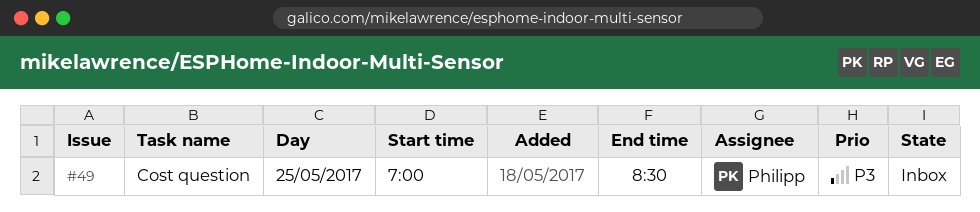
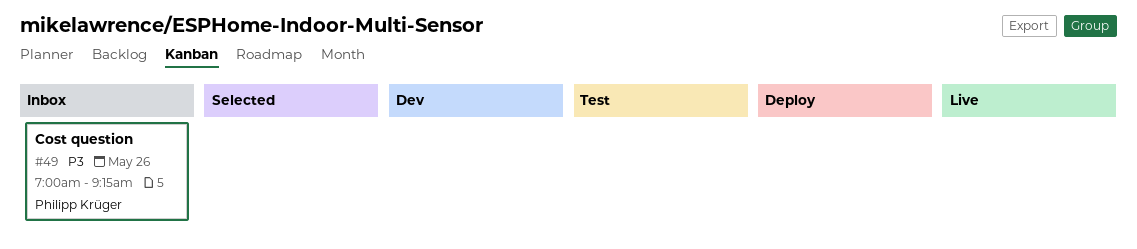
#49, day: May 25 -> May 26
#49, ends: 08:30 -> 09:15

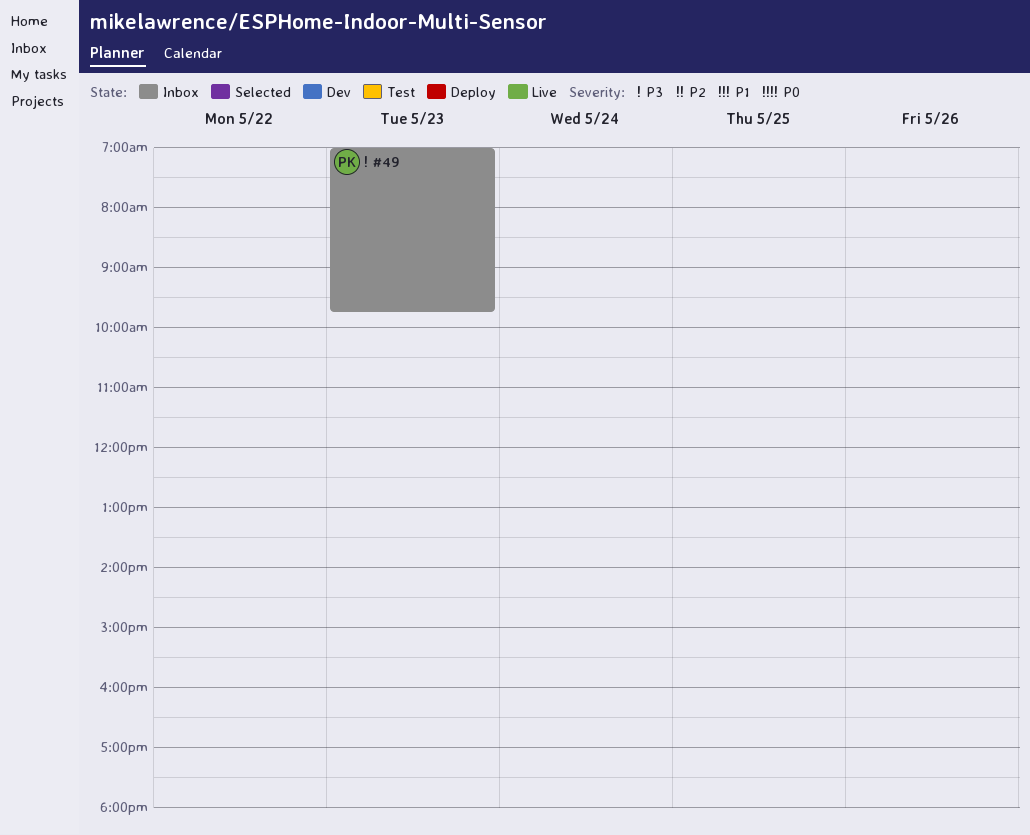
#49, day: May 26 -> May 23
#49, ends: 09:15 -> 09:45

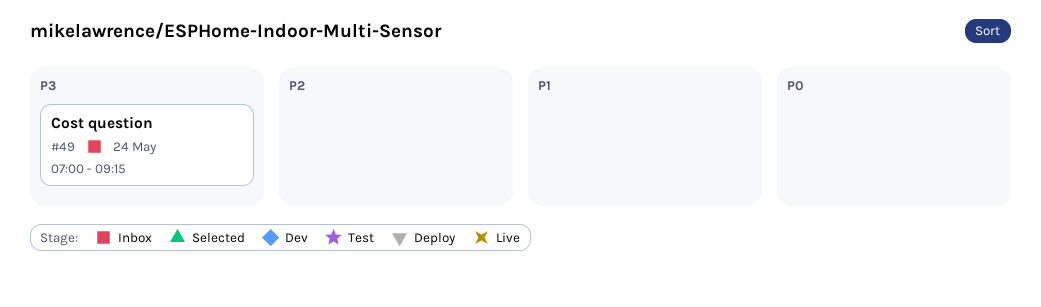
#49, day: May 23 -> May 24
#49, ends: 09:45 -> 09:15

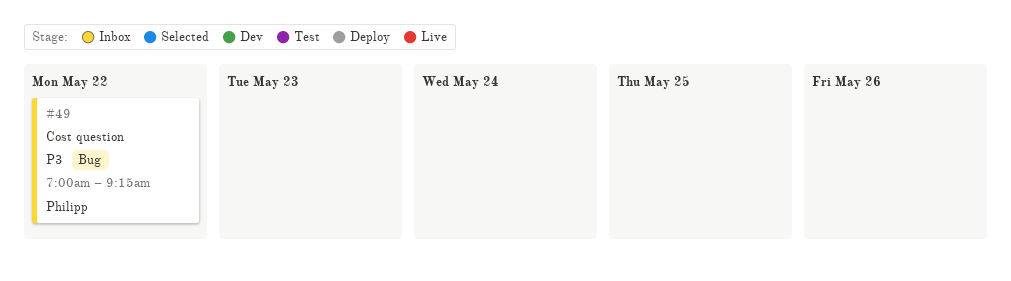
#49, day: May 24 -> May 22

